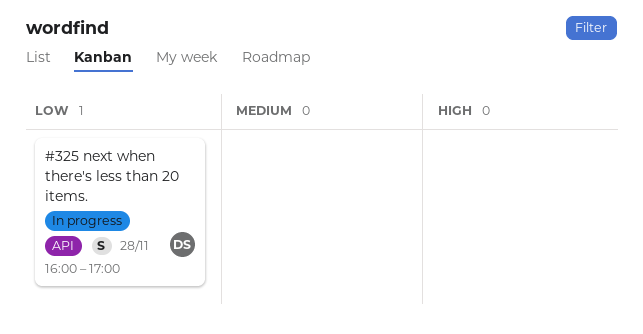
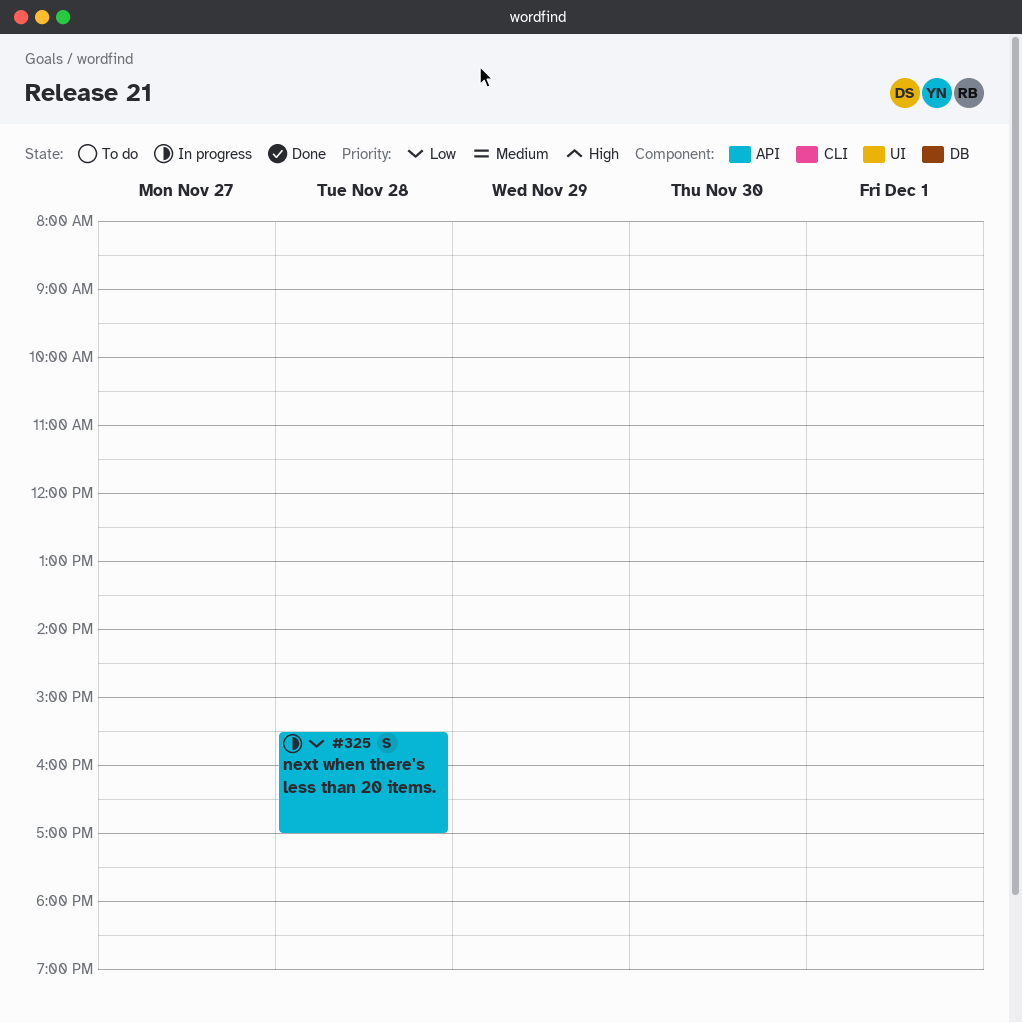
#325, begins: 16:00 -> 15:30

